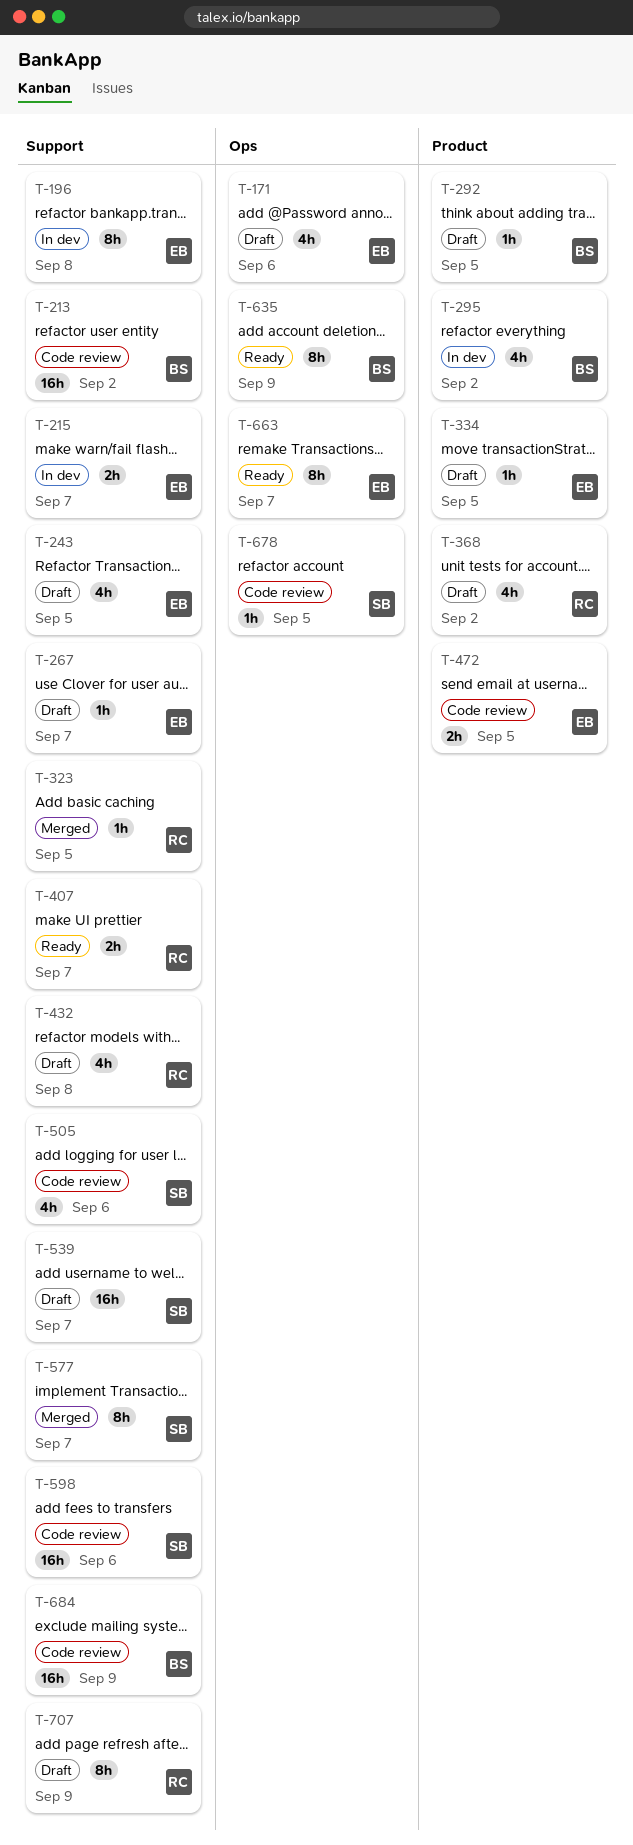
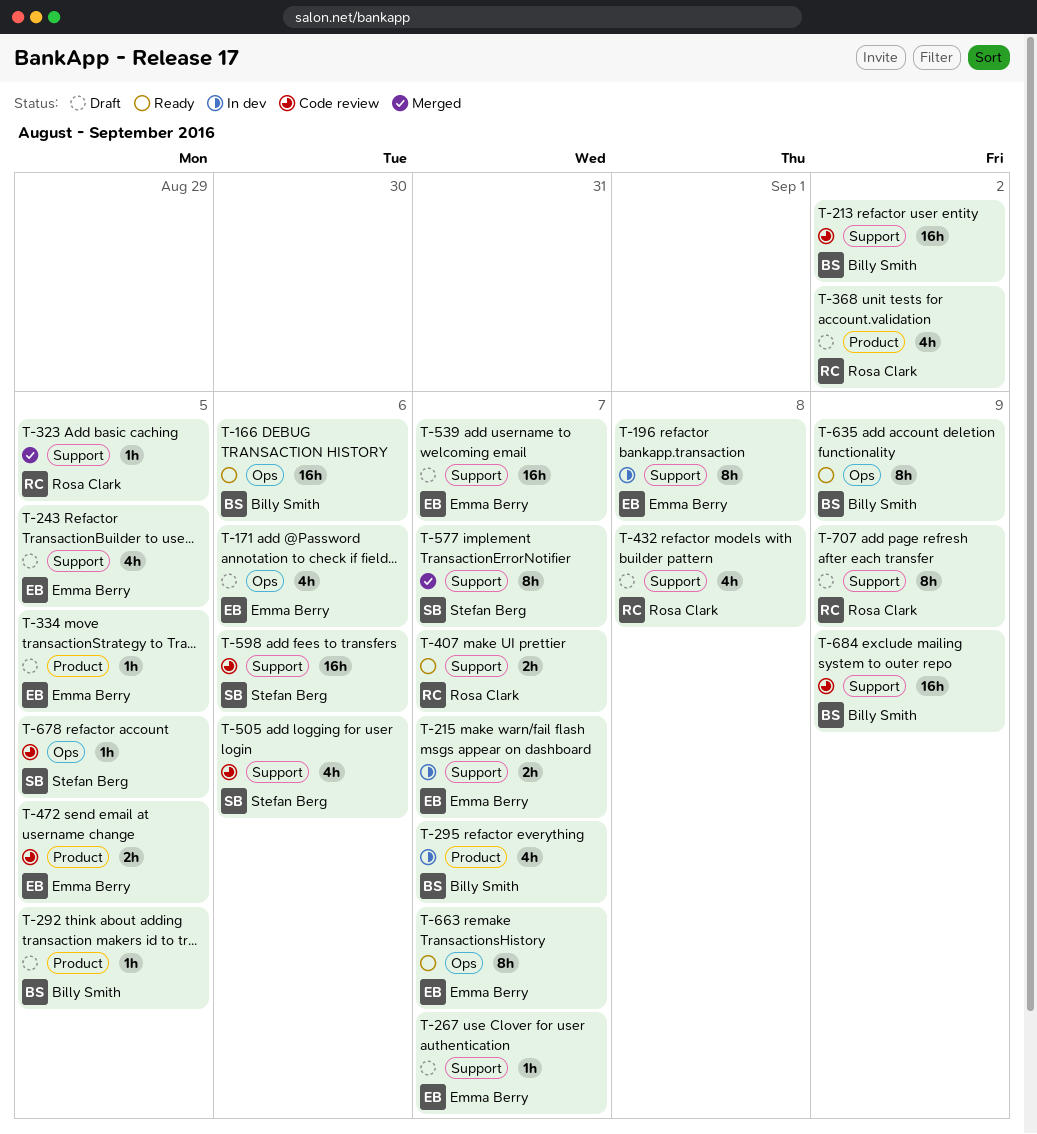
T-166: none -> present
T-295, due: Sep 2 -> Sep 7
T-539, owner: Stefan Berg -> Emma Berry

